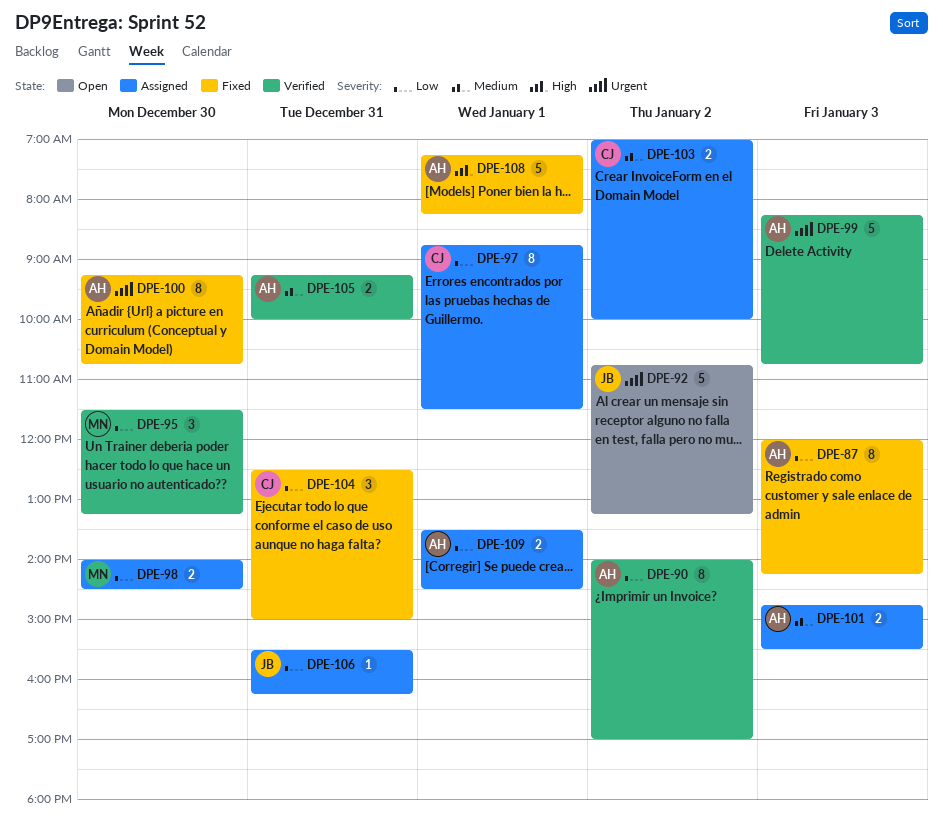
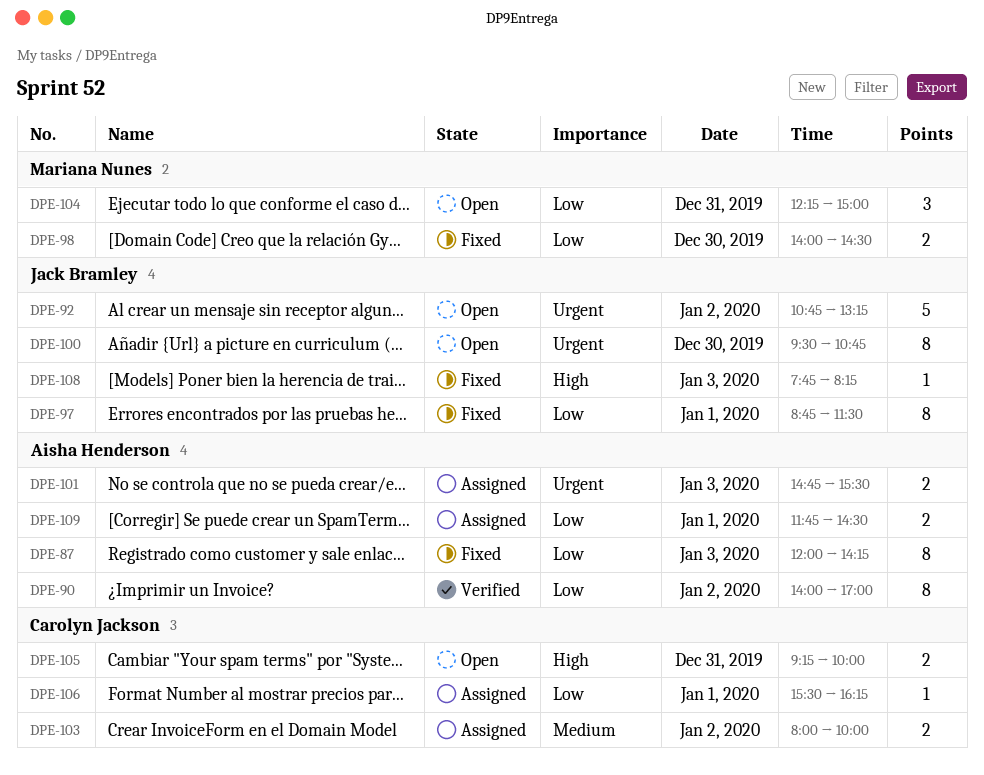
DPE-95: present -> none
DPE-97, status: Assigned -> Fixed
DPE-97, owner: Carolyn Jackson -> Jack Bramley
DPE-98, status: Assigned -> Fixed
DPE-99: present -> none
DPE-100, status: Fixed -> Open
DPE-100, owner: Aisha Henderson -> Jack Bramley
DPE-100, begins: 09:15 -> 09:30
DPE-101, priority: Medium -> Urgent
DPE-103, begins: 07:00 -> 08:00
DPE-104, status: Fixed -> Open
DPE-104, owner: Carolyn Jackson -> Mariana Nunes
DPE-104, begins: 12:30 -> 12:15
DPE-105, status: Verified -> Open
DPE-105, owner: Aisha Henderson -> Carolyn Jackson
DPE-105, priority: Medium -> High
DPE-106, owner: Jack Bramley -> Carolyn Jackson
DPE-106, day: Dec 31 -> Jan 1
DPE-108, owner: Aisha Henderson -> Jack Bramley
DPE-108, estimate: 5 -> 1
DPE-108, day: Jan 1 -> Jan 3
DPE-108, begins: 07:15 -> 07:45
DPE-109, begins: 13:30 -> 11:45

